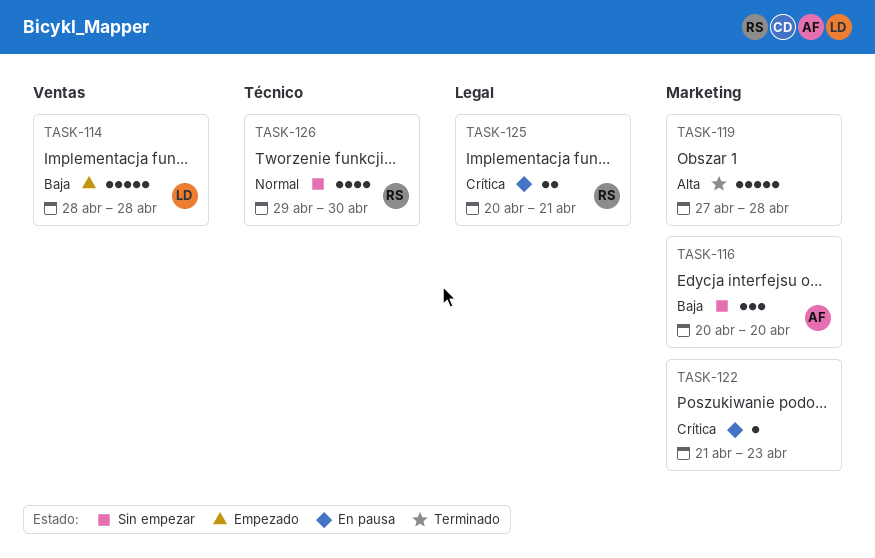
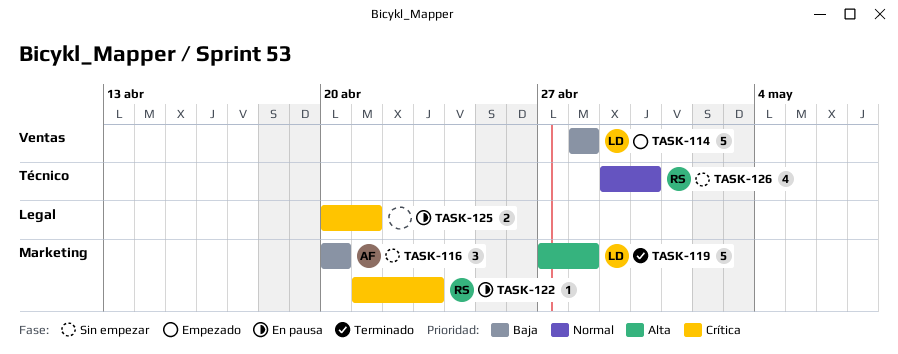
TASK-119, owner: none -> LD
TASK-122, owner: none -> RS
TASK-125, owner: RS -> none

